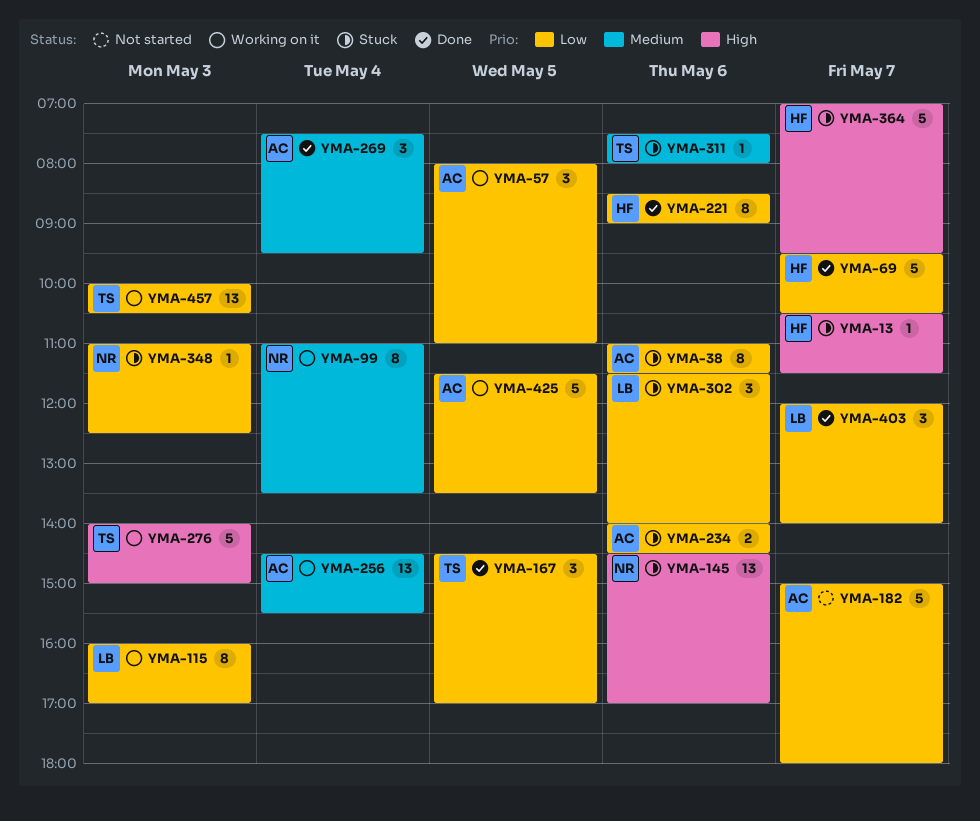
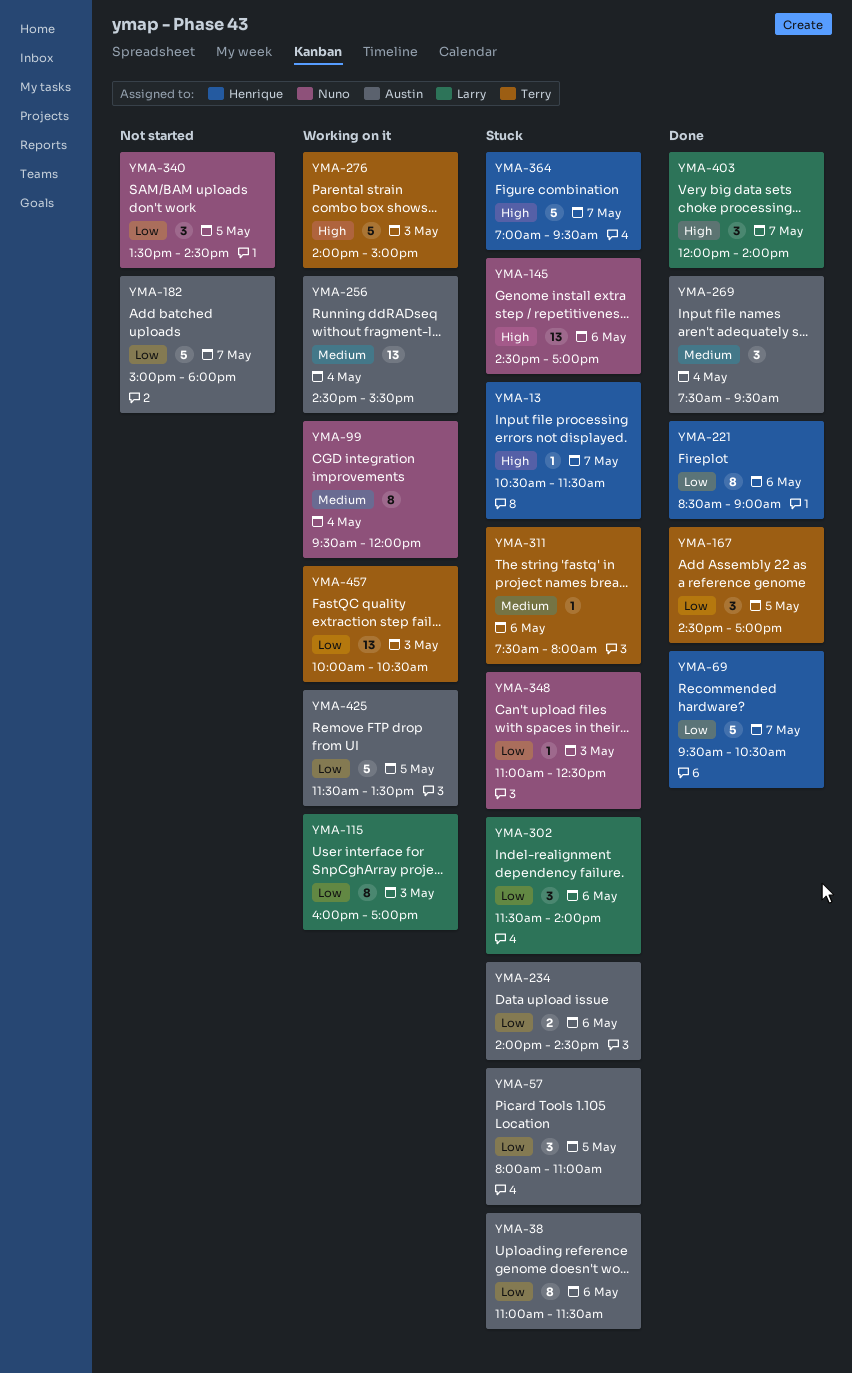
YMA-57, status: Working on it -> Stuck
YMA-99, begins: 11:00 -> 09:30
YMA-99, ends: 13:30 -> 12:00
YMA-340: none -> present
YMA-403, priority: Low -> High

